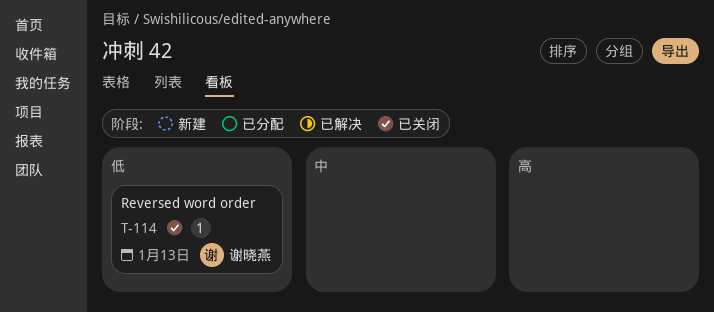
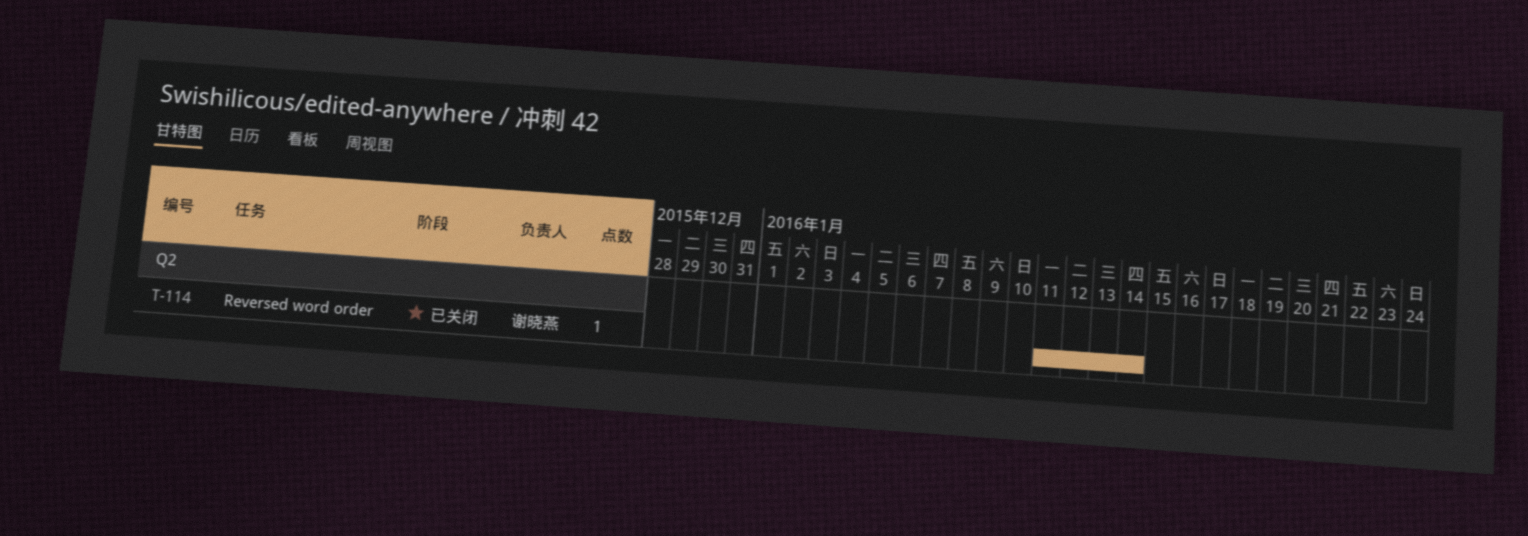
T-114, due: Jan 13 -> Jan 14

